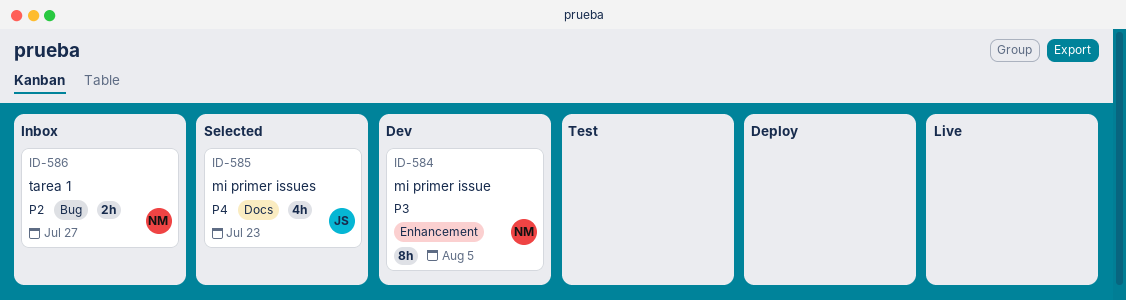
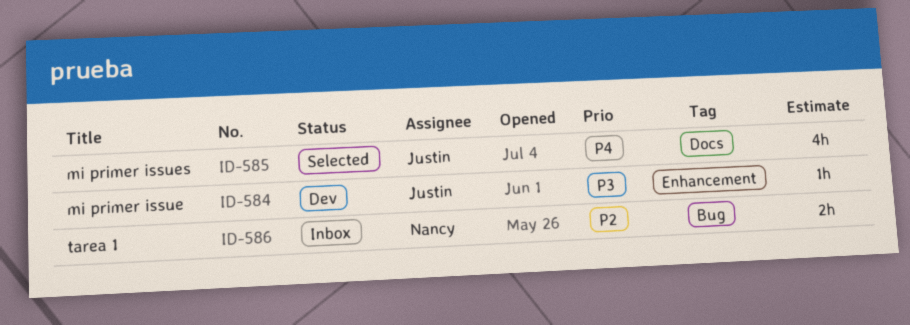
ID-584, owner: Nancy -> Justin
ID-584, estimate: 8h -> 1h

